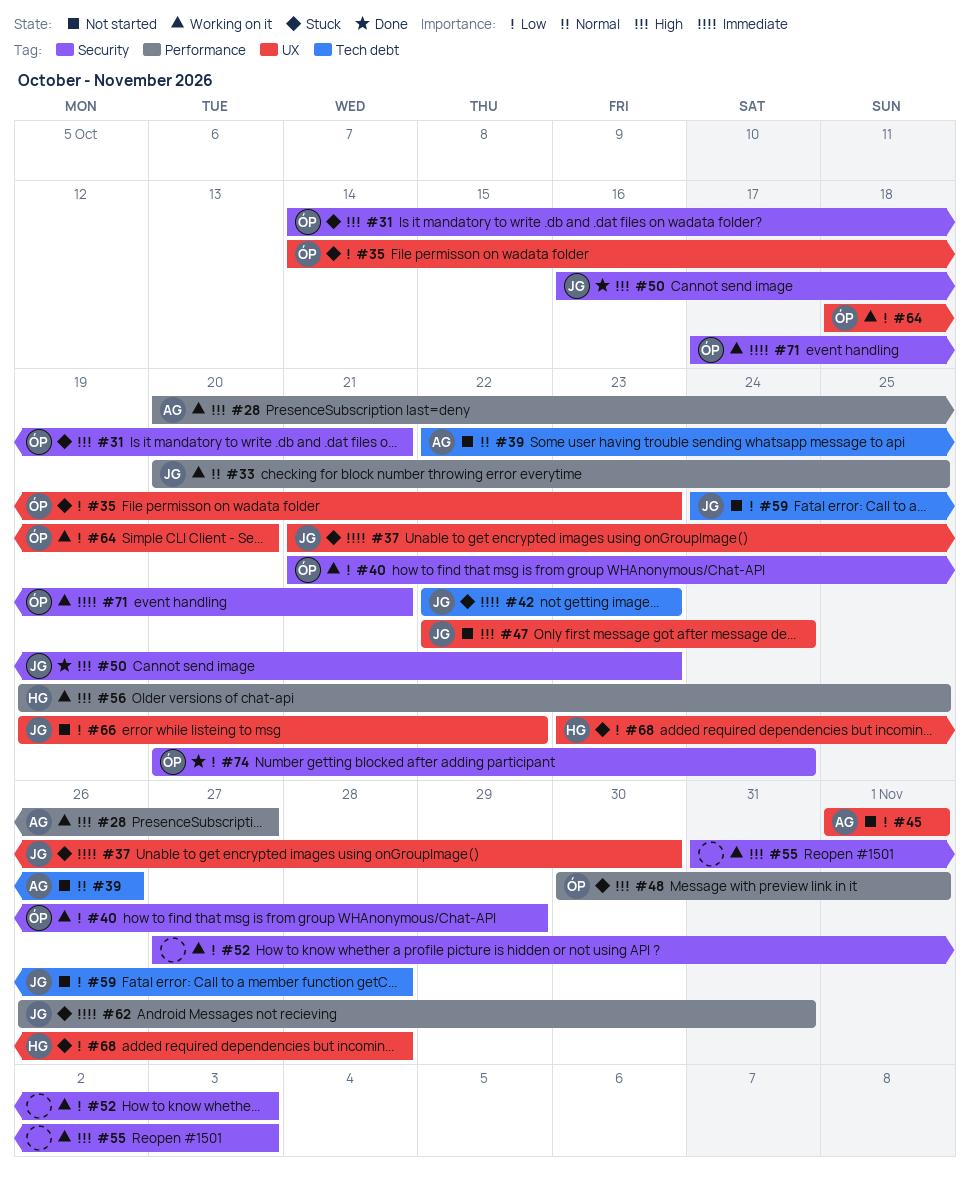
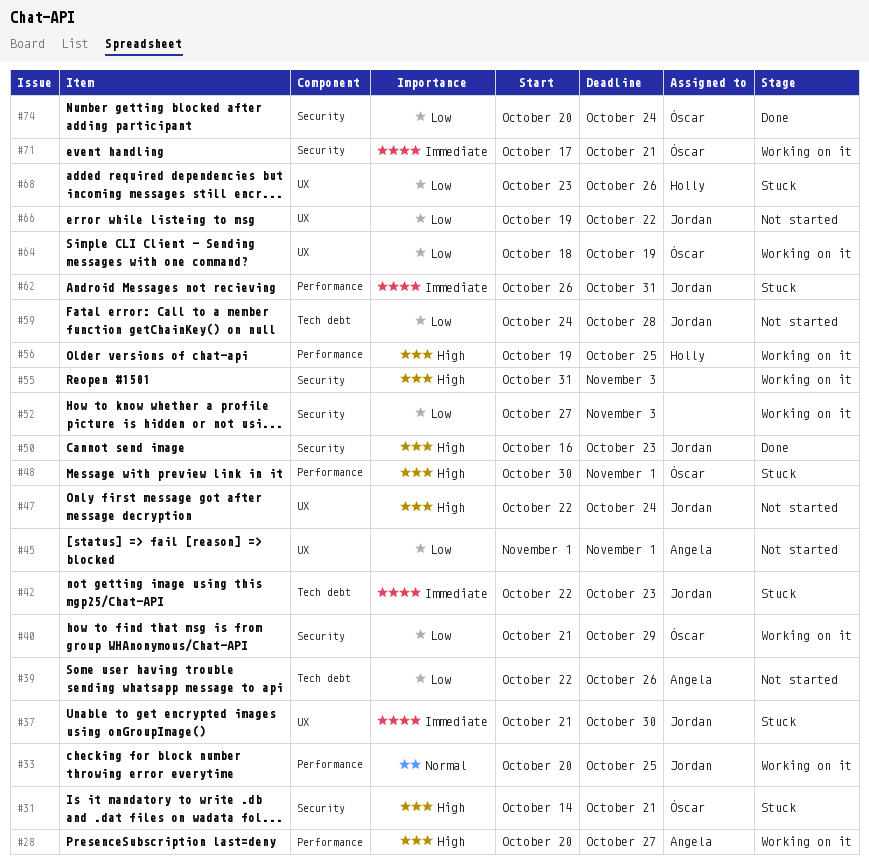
#35: present -> none
#39, priority: Normal -> Low
#64, due: Oct 20 -> Oct 19
#68, due: Oct 28 -> Oct 26

